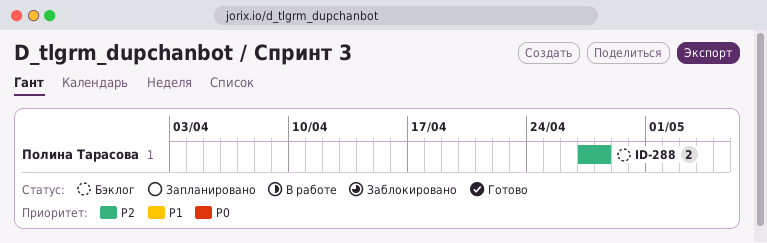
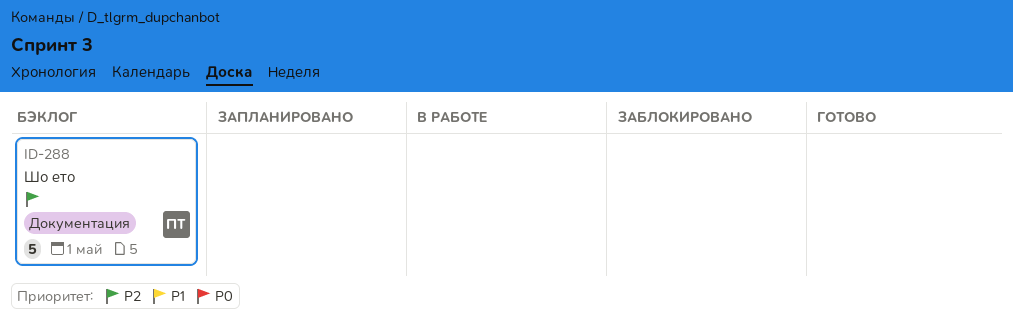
ID-288, estimate: 2 -> 5
ID-288, due: Apr 28 -> May 1

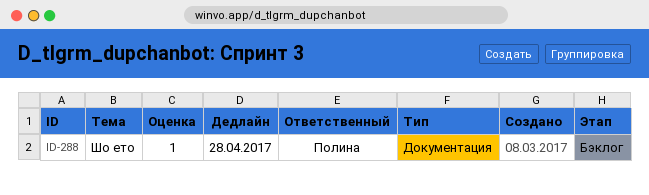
ID-288, estimate: 5 -> 1
ID-288, due: May 1 -> Apr 28

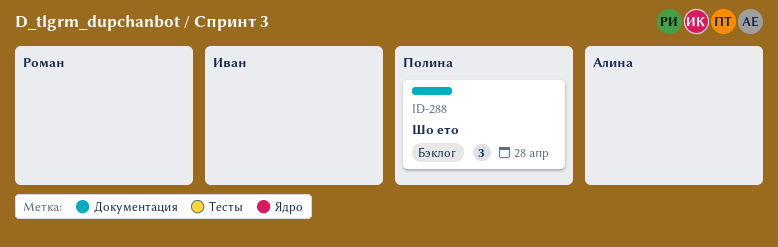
ID-288, estimate: 1 -> 3

